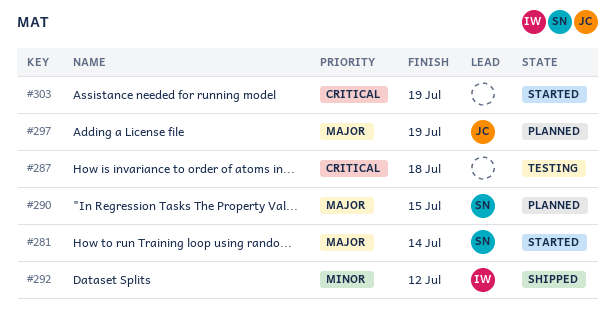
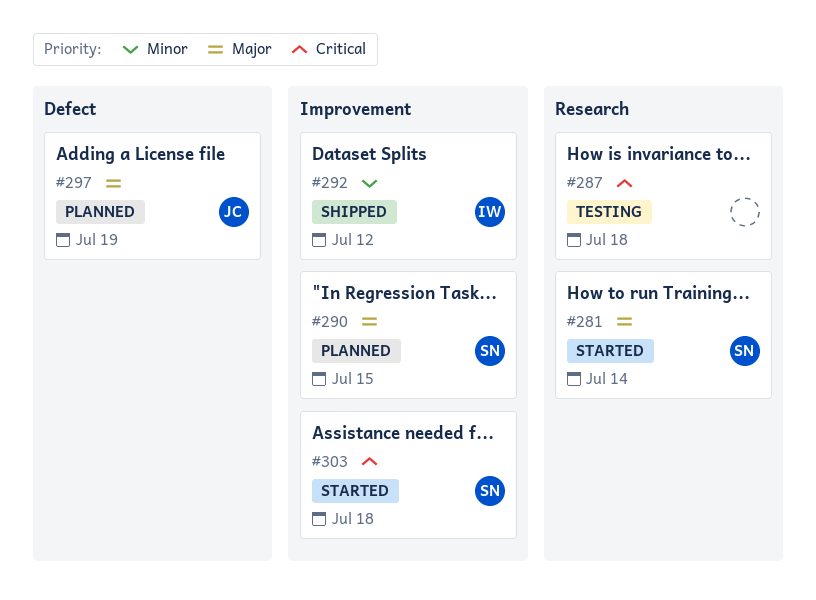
#303, owner: none -> SN
#303, due: Jul 19 -> Jul 18

